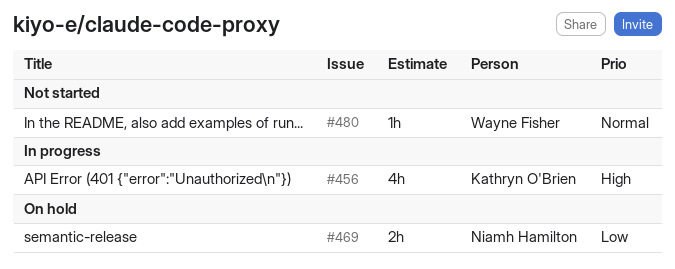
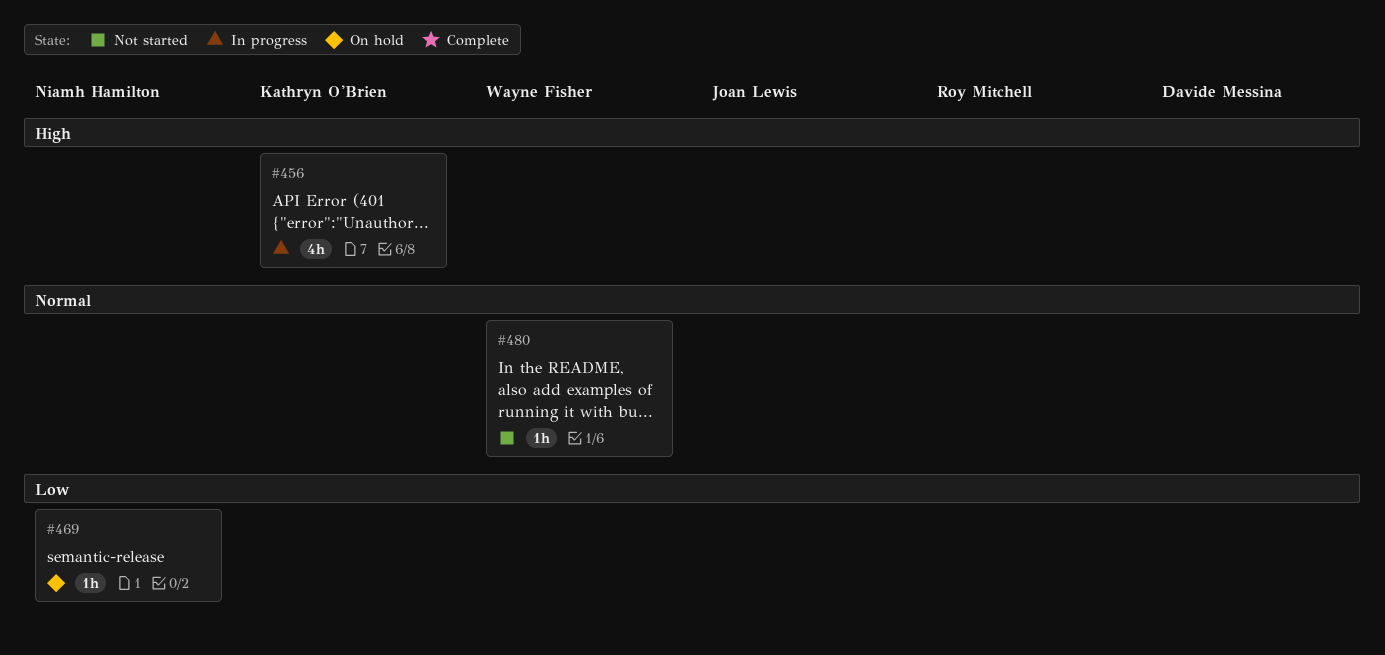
#469, estimate: 2h -> 1h

